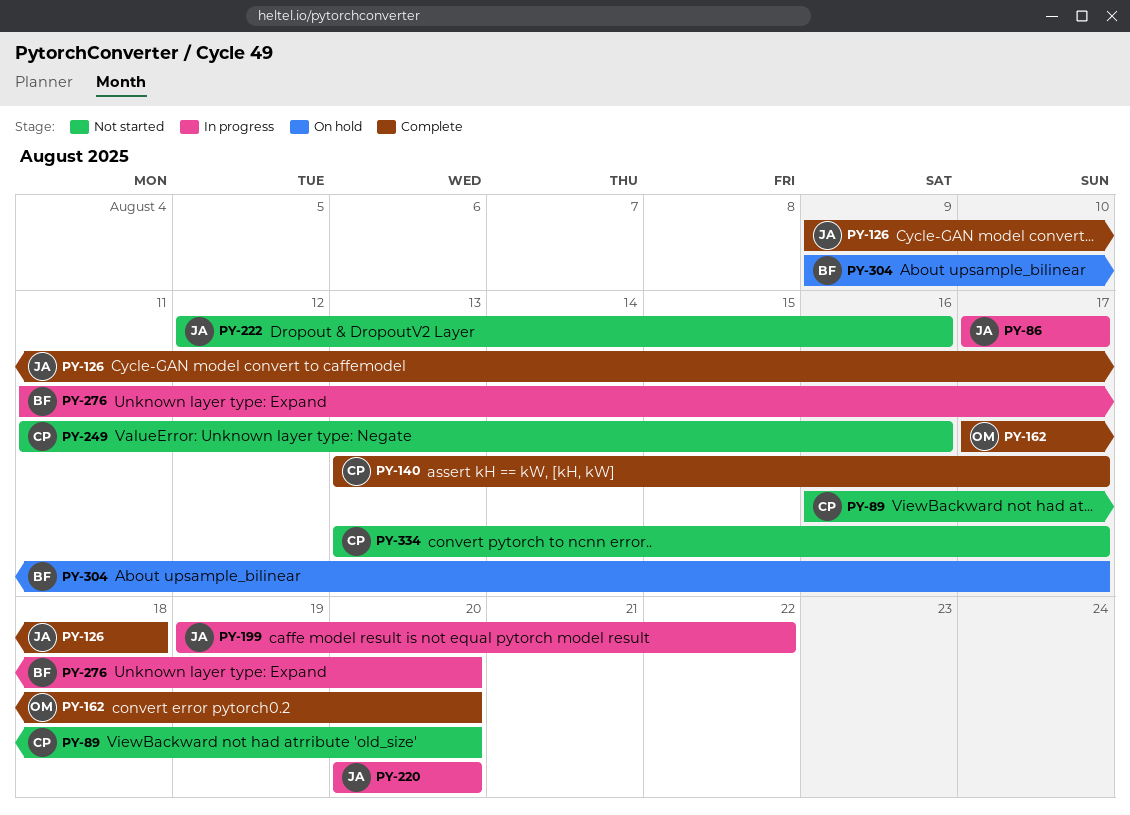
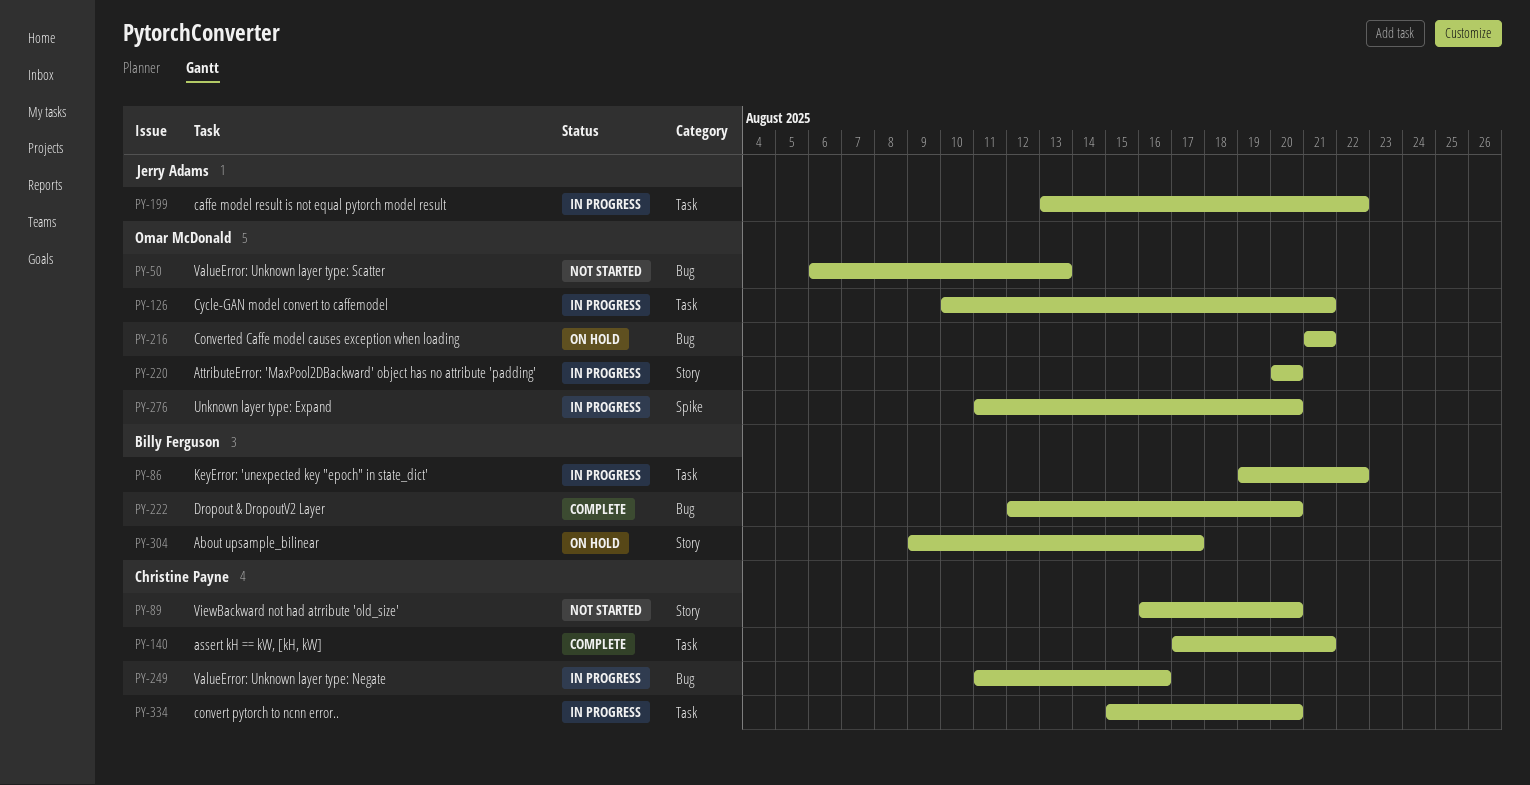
PY-50: none -> present
PY-86, owner: Jerry Adams -> Billy Ferguson
PY-86, start: Aug 17 -> Aug 19
PY-86, due: Aug 17 -> Aug 22
PY-126, status: Complete -> In progress
PY-126, owner: Jerry Adams -> Omar McDonald
PY-126, start: Aug 9 -> Aug 10
PY-126, due: Aug 18 -> Aug 21
PY-140, start: Aug 13 -> Aug 17
PY-140, due: Aug 17 -> Aug 21
PY-162: present -> none
PY-199, start: Aug 19 -> Aug 13
PY-216: none -> present
PY-220, owner: Jerry Adams -> Omar McDonald
PY-222, status: Not started -> Complete
PY-222, owner: Jerry Adams -> Billy Ferguson
PY-222, due: Aug 16 -> Aug 20
PY-249, status: Not started -> In progress
PY-276, owner: Billy Ferguson -> Omar McDonald
PY-334, status: Not started -> In progress
PY-334, start: Aug 13 -> Aug 15
PY-334, due: Aug 17 -> Aug 20

